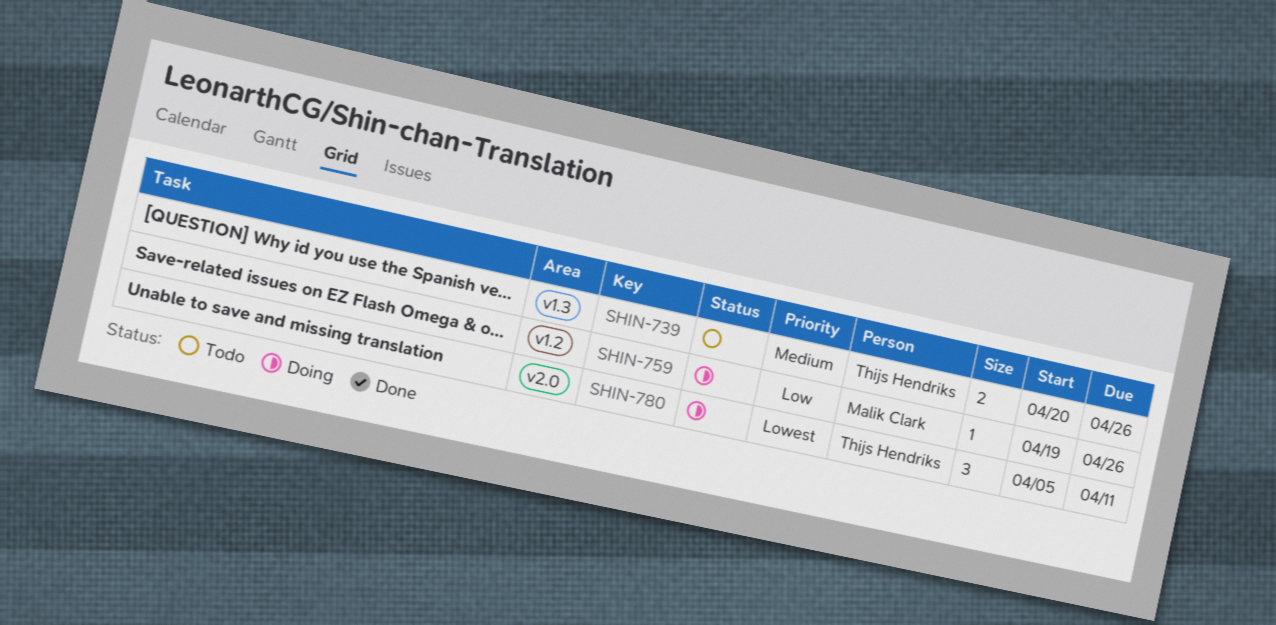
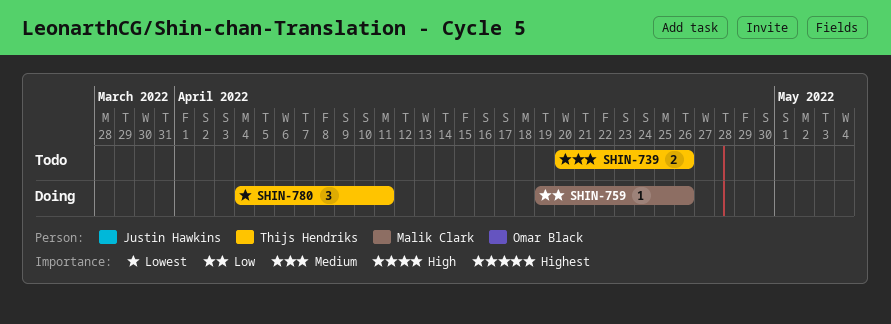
SHIN-780, start: Apr 5 -> Apr 4

